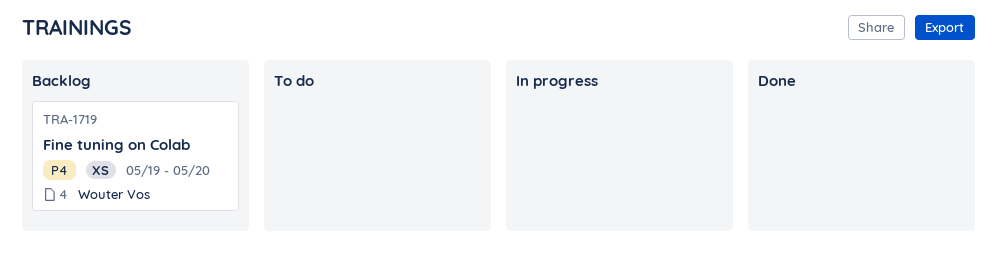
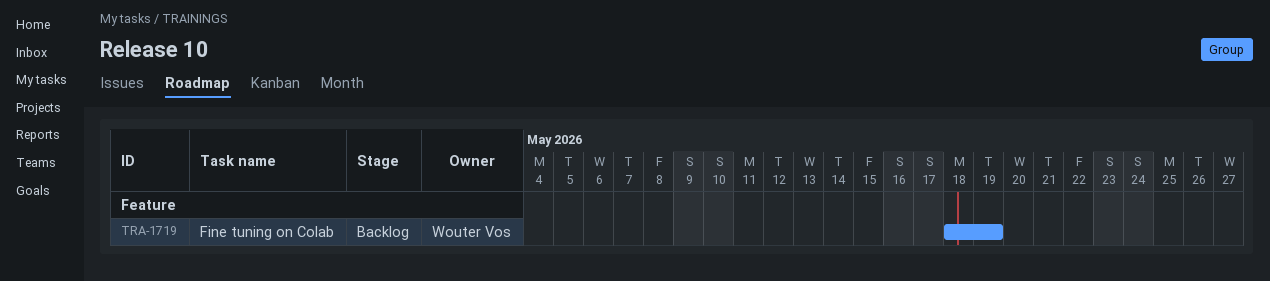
TRA-1719, start: May 19 -> May 18
TRA-1719, due: May 20 -> May 19

